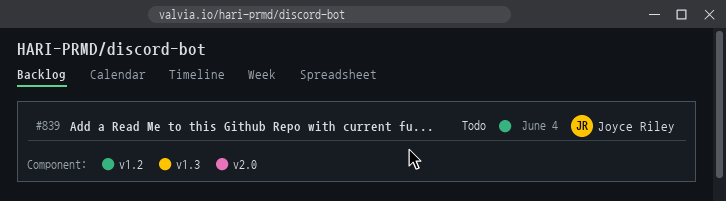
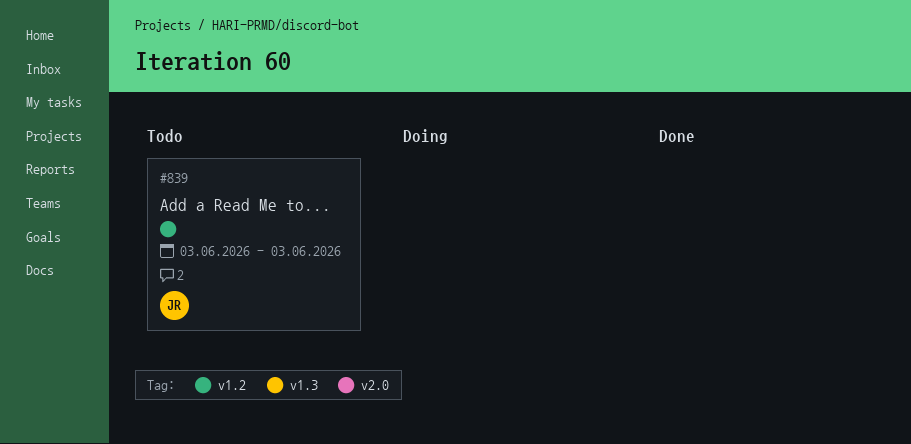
#839, due: Jun 4 -> Jun 3

